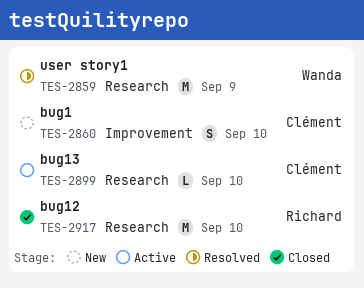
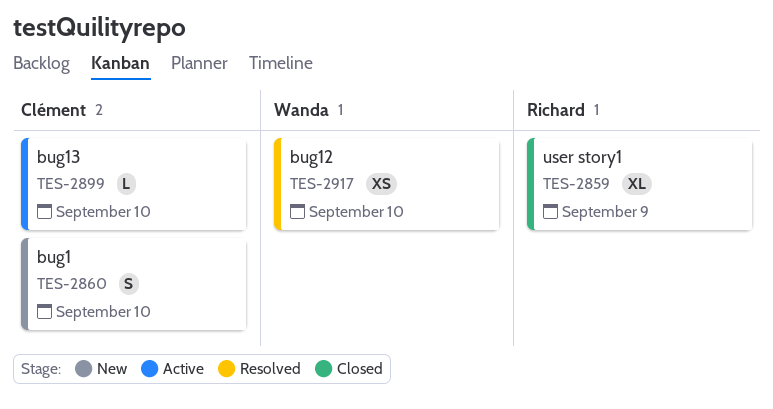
TES-2859, status: Resolved -> Closed
TES-2859, owner: Wanda -> Richard
TES-2859, estimate: M -> XL
TES-2917, status: Closed -> Resolved
TES-2917, owner: Richard -> Wanda
TES-2917, estimate: M -> XS

